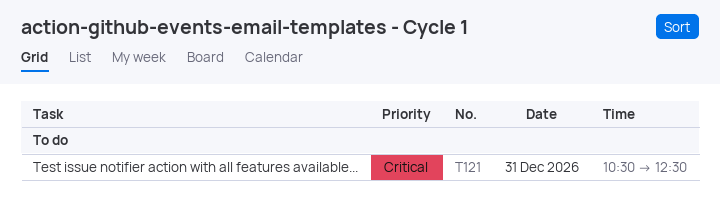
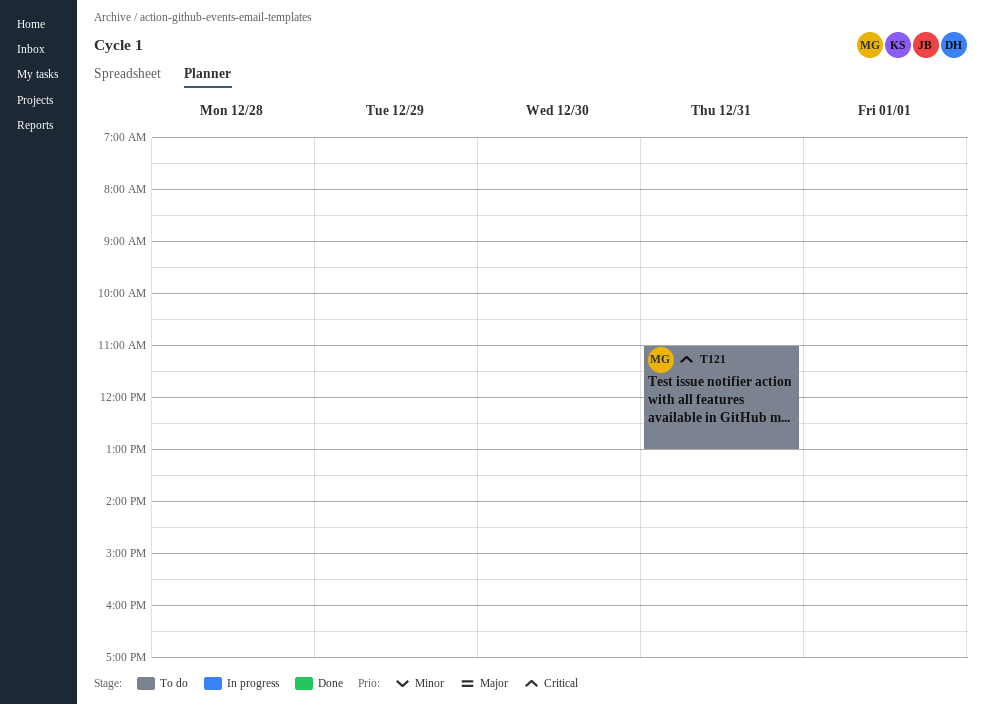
T121, begins: 10:30 -> 11:00
T121, ends: 12:30 -> 13:00

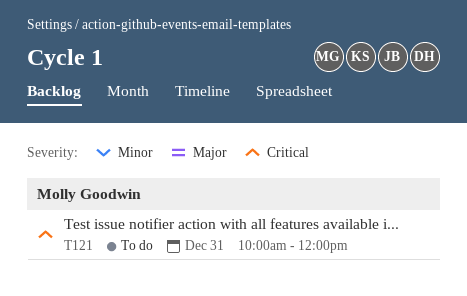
T121, begins: 11:00 -> 10:00
T121, ends: 13:00 -> 12:00

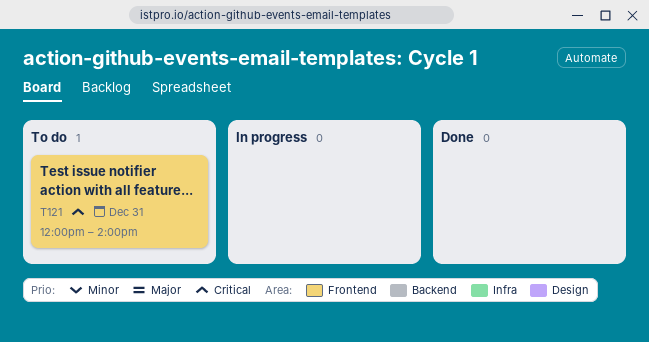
T121, begins: 10:00 -> 12:00
T121, ends: 12:00 -> 14:00

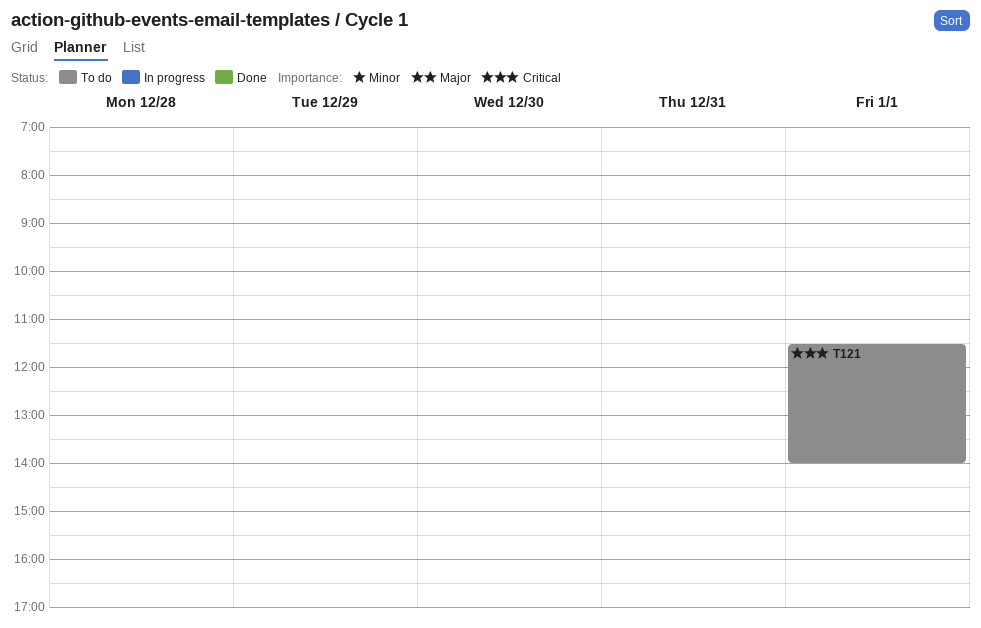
T121, day: Dec 31 -> Jan 1
T121, begins: 12:00 -> 11:30

